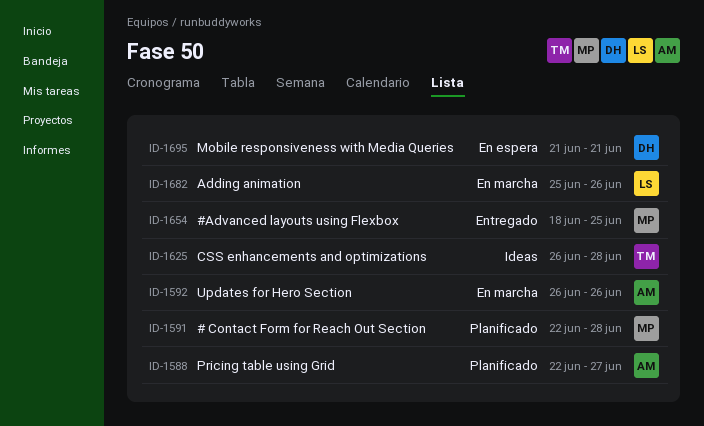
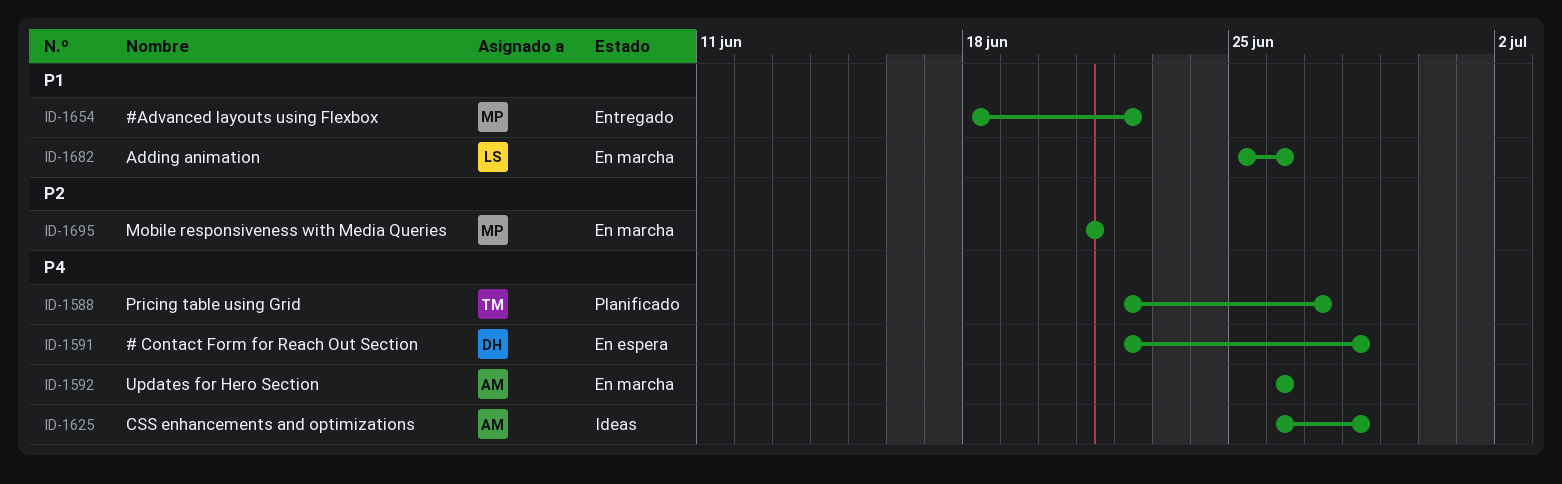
ID-1588, owner: AM -> TM
ID-1591, status: Planificado -> En espera
ID-1591, owner: MP -> DH
ID-1625, owner: TM -> AM
ID-1654, due: Jun 25 -> Jun 22
ID-1695, status: En espera -> En marcha
ID-1695, owner: DH -> MP

